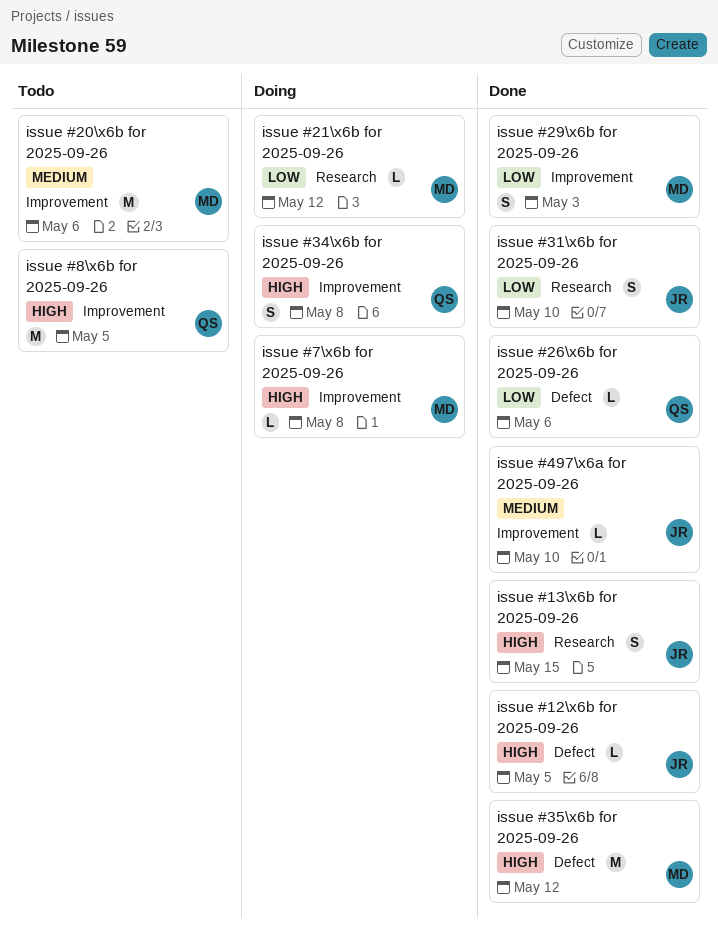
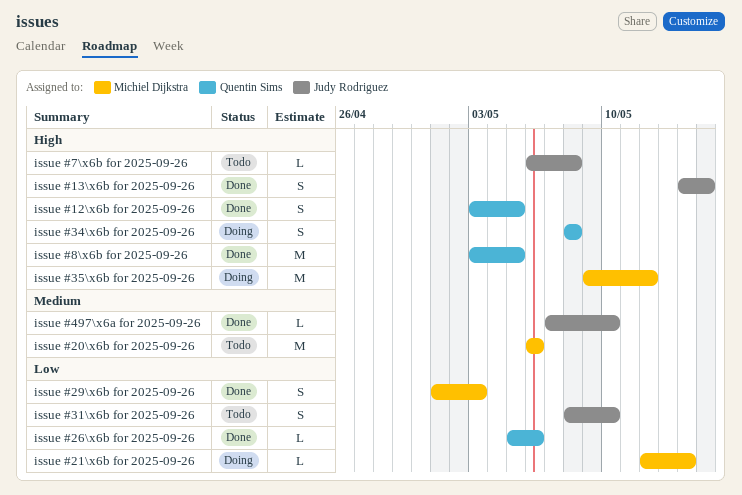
issue #12\x6b for 2025-09-26, owner: Judy Rodriguez -> Quentin Sims
issue #12\x6b for 2025-09-26, estimate: L -> S
issue #21\x6b for 2025-09-26, due: May 12 -> May 14
issue #31\x6b for 2025-09-26, status: Done -> Todo
issue #35\x6b for 2025-09-26, status: Done -> Doing
issue #7\x6b for 2025-09-26, status: Doing -> Todo
issue #7\x6b for 2025-09-26, owner: Michiel Dijkstra -> Judy Rodriguez
issue #8\x6b for 2025-09-26, status: Todo -> Done

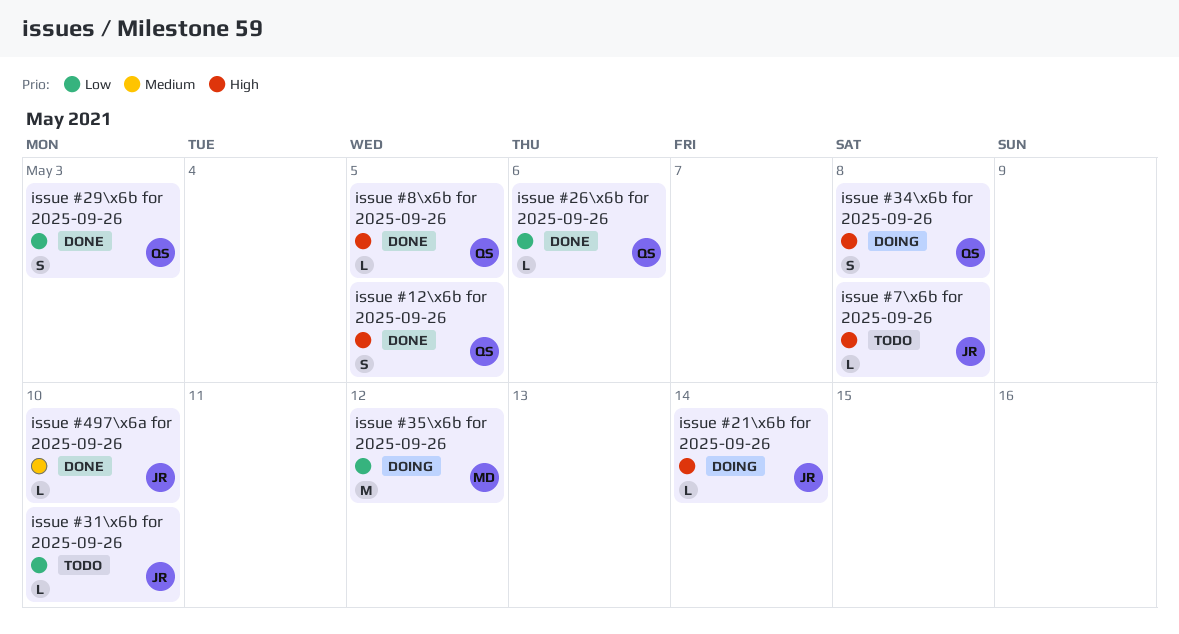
issue #13\x6b for 2025-09-26: present -> none
issue #20\x6b for 2025-09-26: present -> none
issue #21\x6b for 2025-09-26, owner: Michiel Dijkstra -> Judy Rodriguez
issue #21\x6b for 2025-09-26, priority: Low -> High
issue #29\x6b for 2025-09-26, owner: Michiel Dijkstra -> Quentin Sims
issue #31\x6b for 2025-09-26, estimate: S -> L
issue #35\x6b for 2025-09-26, priority: High -> Low
issue #8\x6b for 2025-09-26, estimate: M -> L

